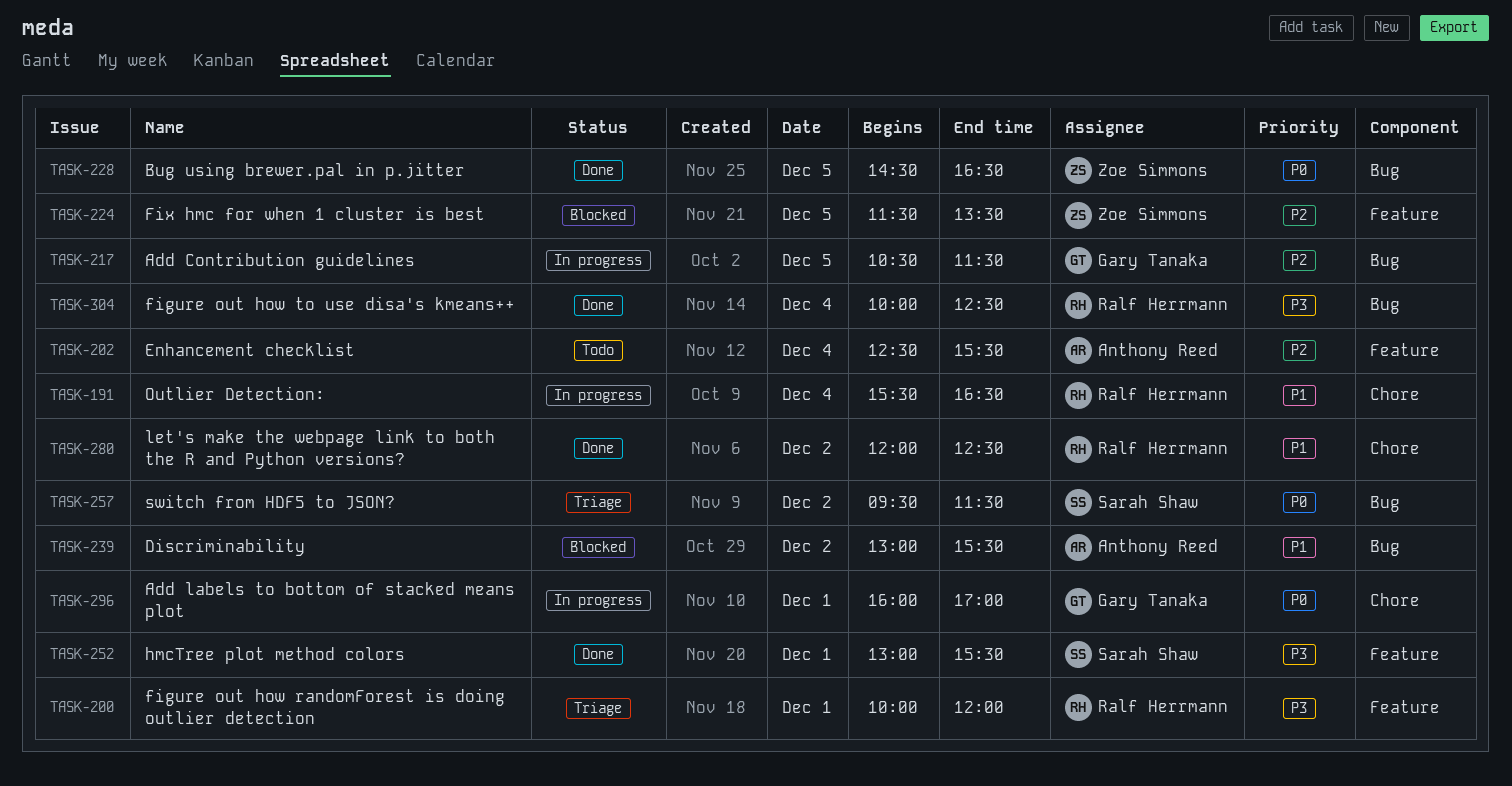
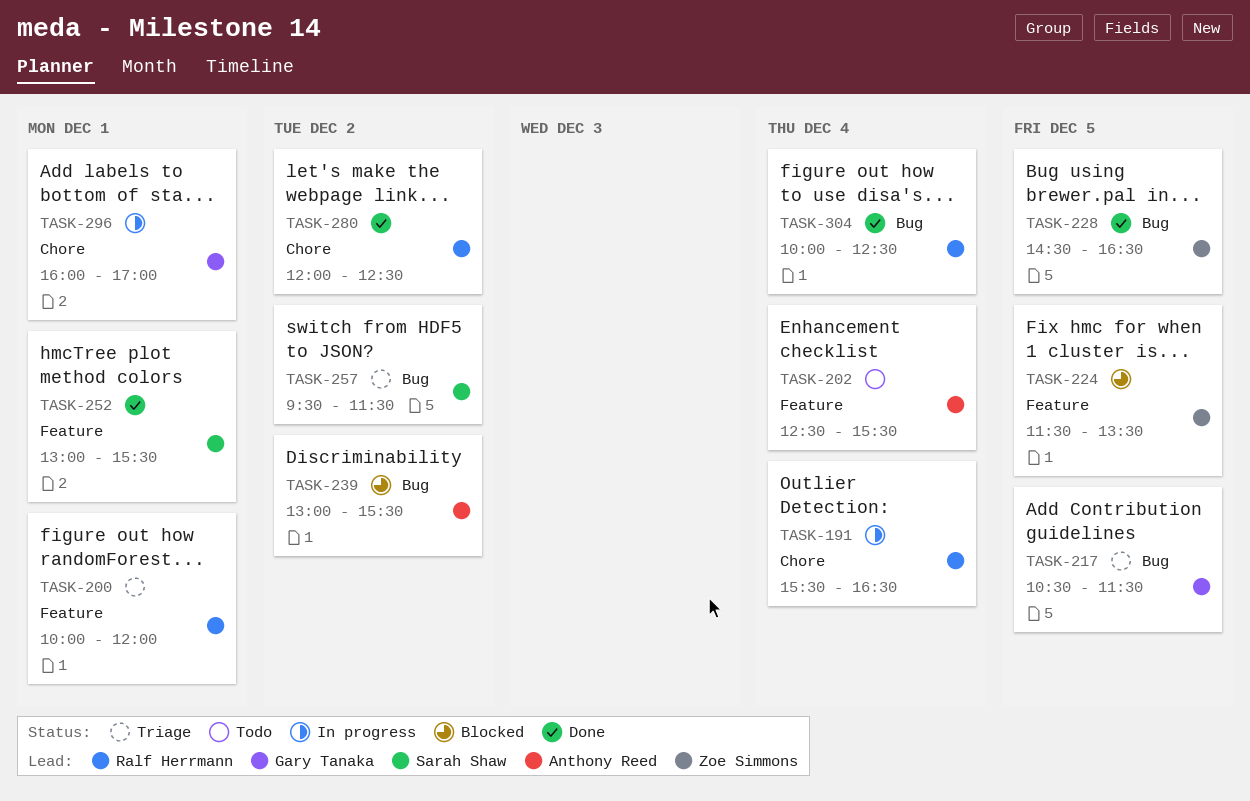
TASK-217, status: In progress -> Triage

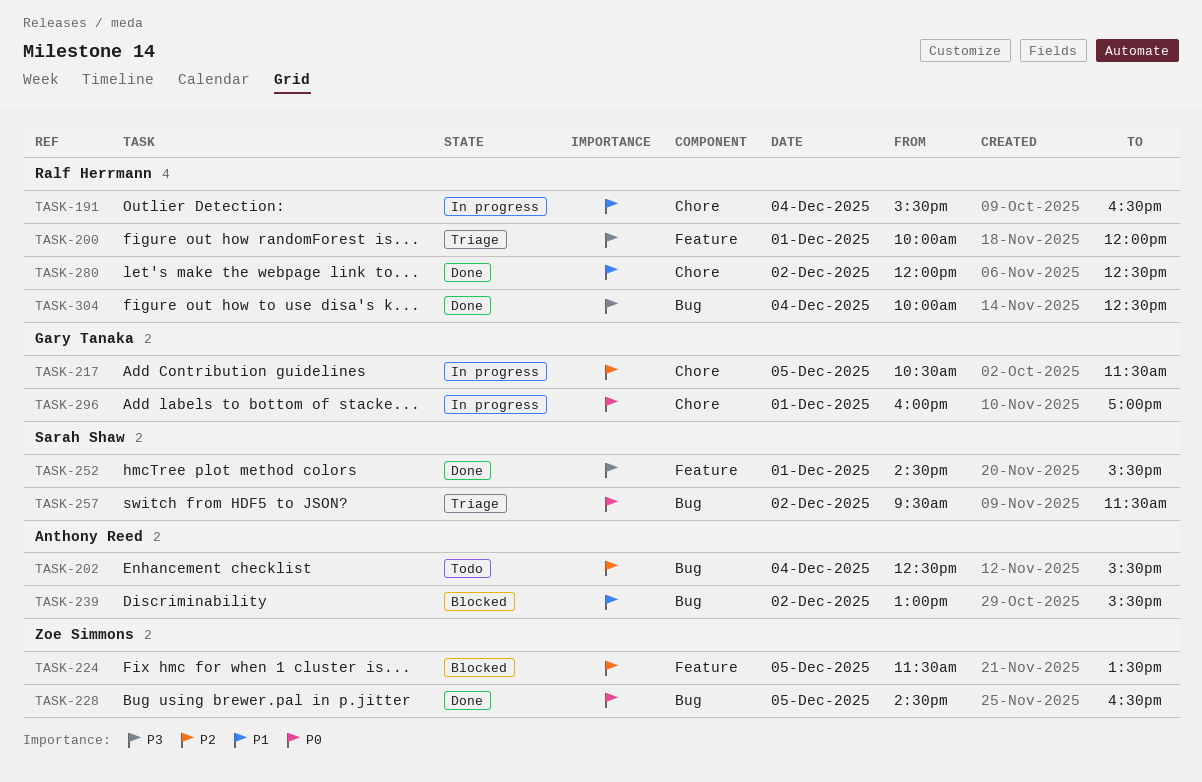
TASK-202, label: Feature -> Bug
TASK-217, status: Triage -> In progress
TASK-217, label: Bug -> Chore
TASK-252, begins: 13:00 -> 14:30

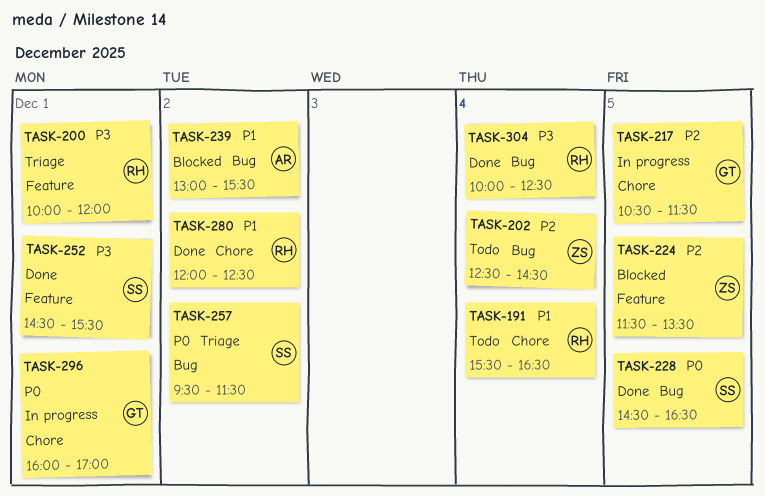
TASK-191, status: In progress -> Todo
TASK-202, owner: Anthony Reed -> Zoe Simmons
TASK-202, ends: 15:30 -> 14:30
TASK-228, owner: Zoe Simmons -> Sarah Shaw

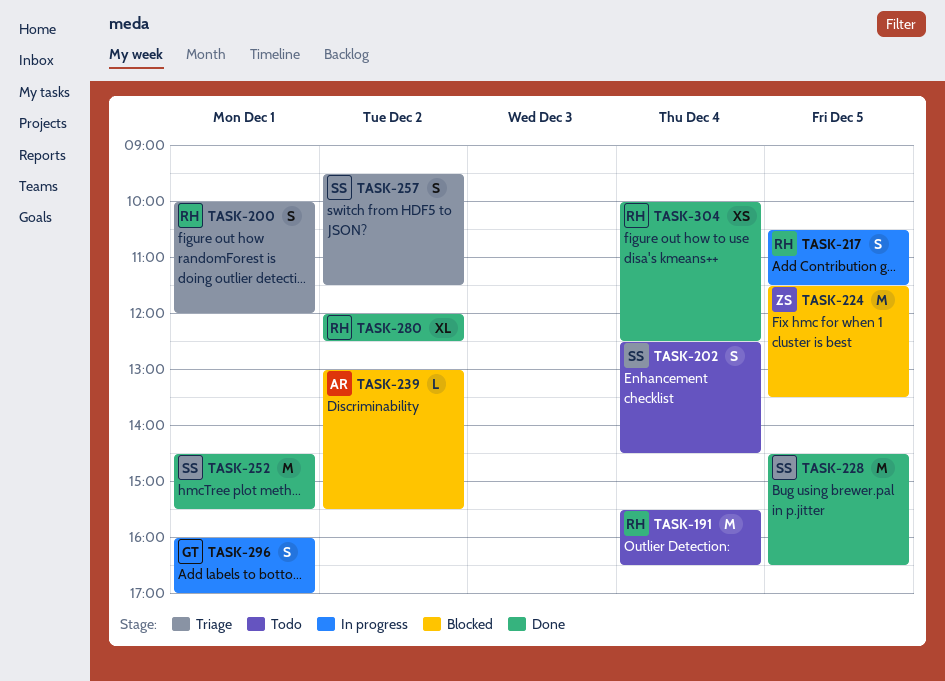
TASK-202, owner: ZS -> SS
TASK-217, owner: GT -> RH

